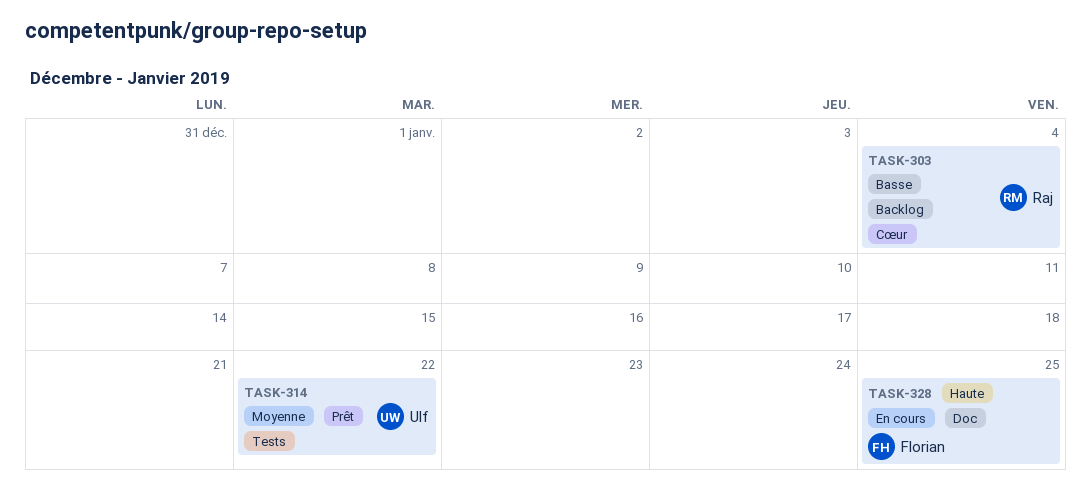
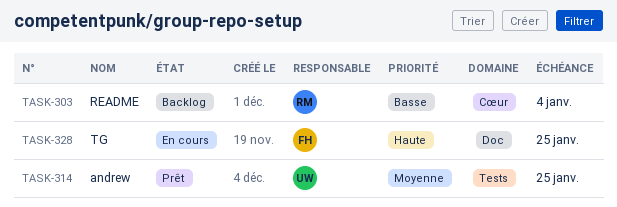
TASK-314, due: Jan 22 -> Jan 25

